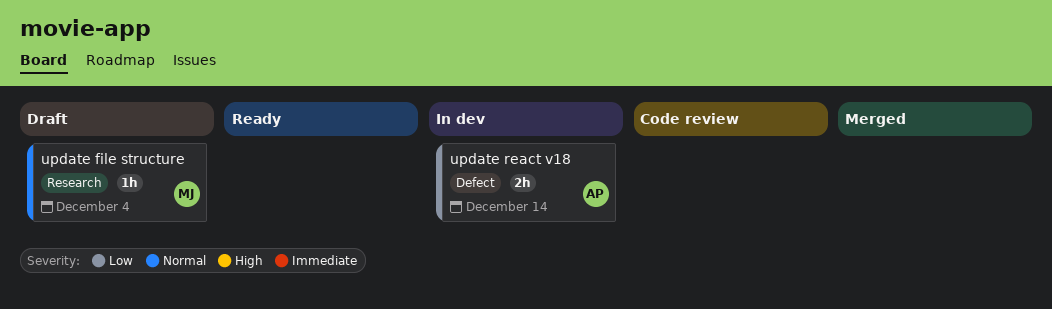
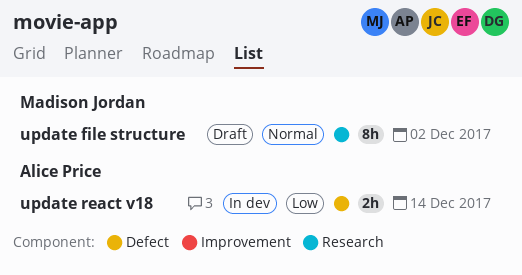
update file structure, estimate: 1h -> 8h
update file structure, due: Dec 4 -> Dec 2

